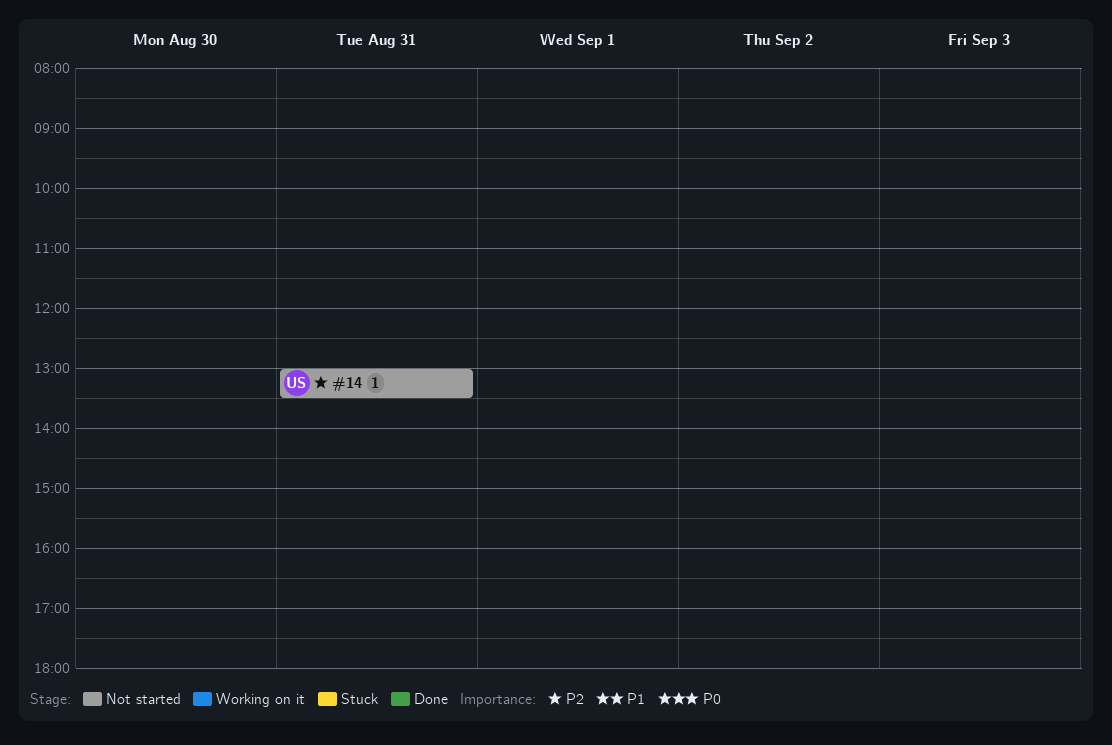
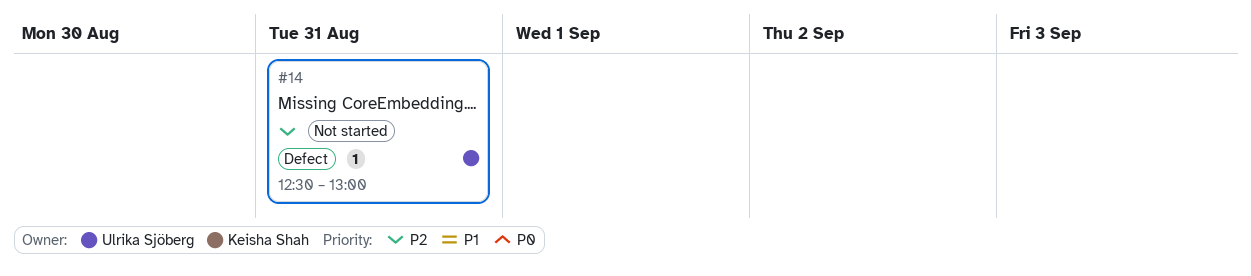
#14, begins: 13:00 -> 12:30
#14, ends: 13:30 -> 13:00

